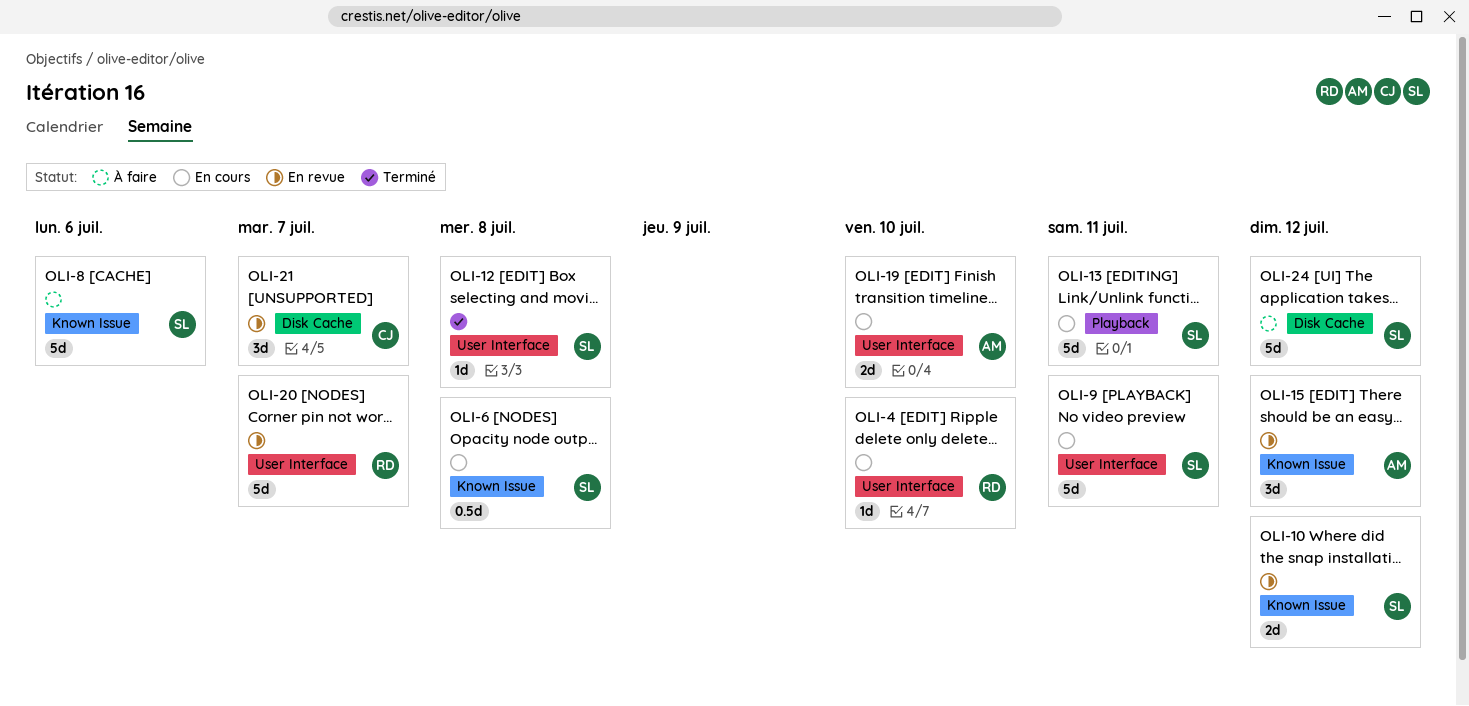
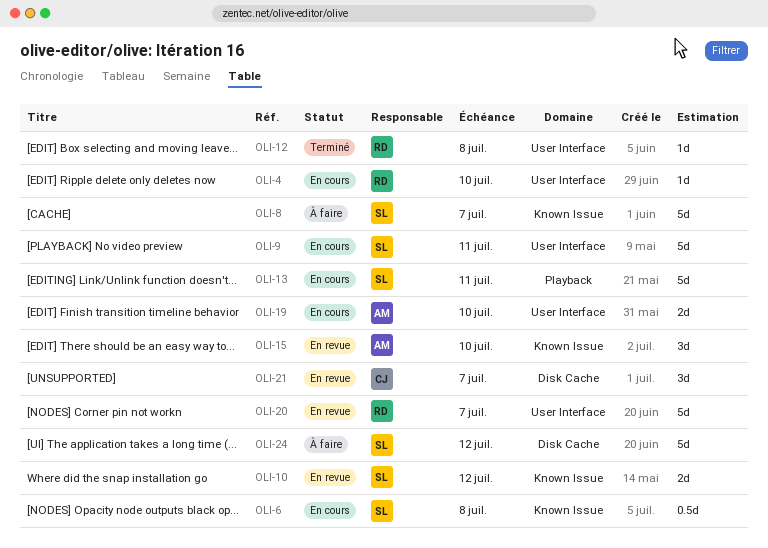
OLI-8, due: Jul 6 -> Jul 7
OLI-12, owner: SL -> RD
OLI-15, due: Jul 12 -> Jul 10

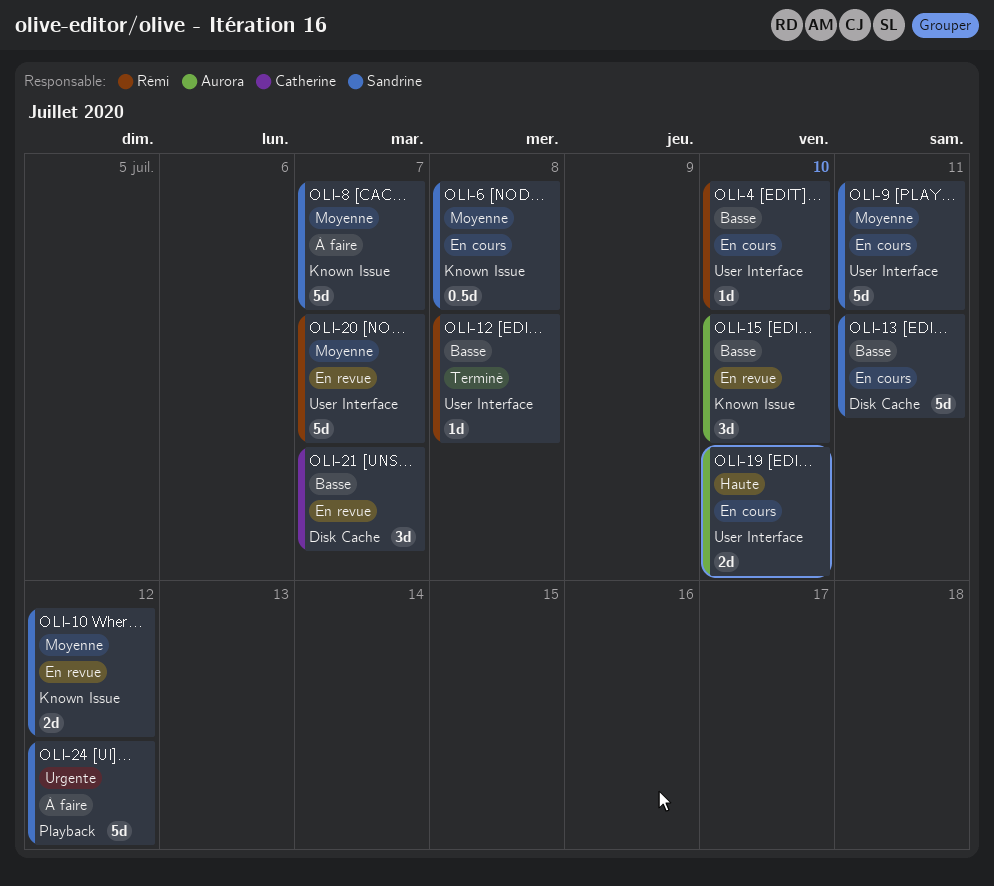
OLI-13, label: Playback -> Disk Cache
OLI-24, label: Disk Cache -> Playback

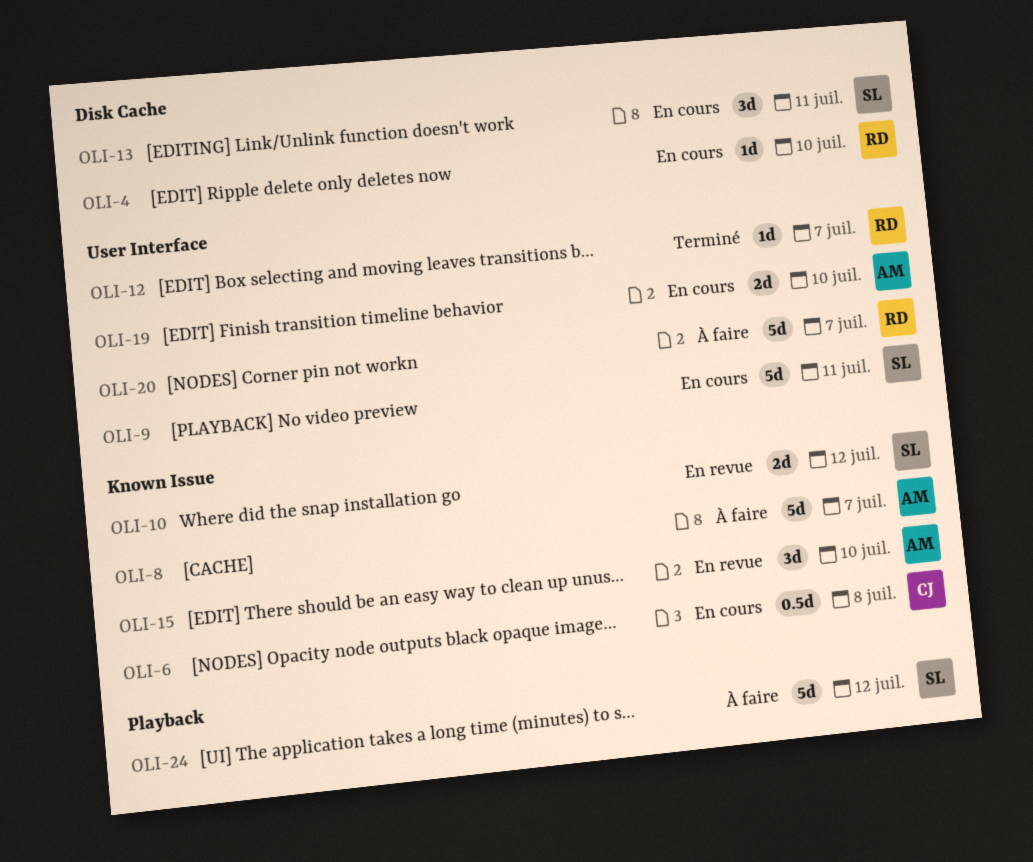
OLI-4, label: User Interface -> Disk Cache
OLI-6, owner: Sandrine -> Catherine
OLI-8, owner: Sandrine -> Aurora
OLI-12, due: Jul 8 -> Jul 7
OLI-13, estimate: 5d -> 3d
OLI-20, status: En revue -> À faire
OLI-21: present -> none

